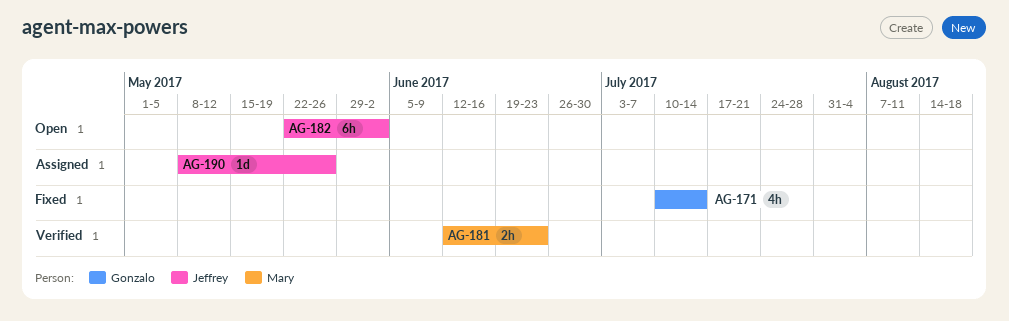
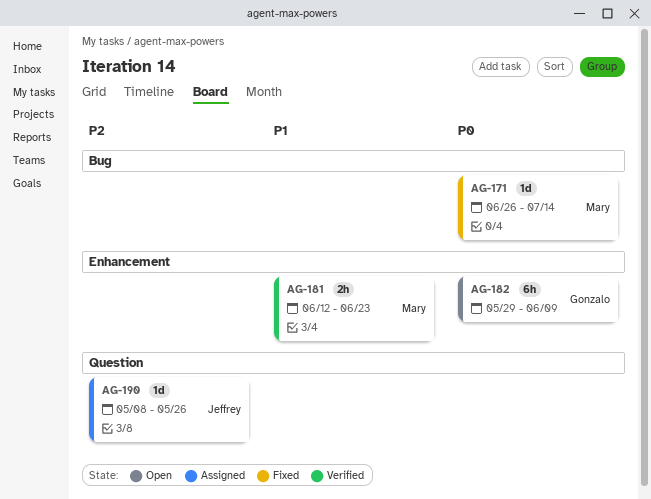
AG-171, owner: Gonzalo -> Mary
AG-171, estimate: 4h -> 1d
AG-171, start: Jul 10 -> Jun 26
AG-182, owner: Jeffrey -> Gonzalo
AG-182, start: May 22 -> May 29
AG-182, due: Jun 2 -> Jun 9

